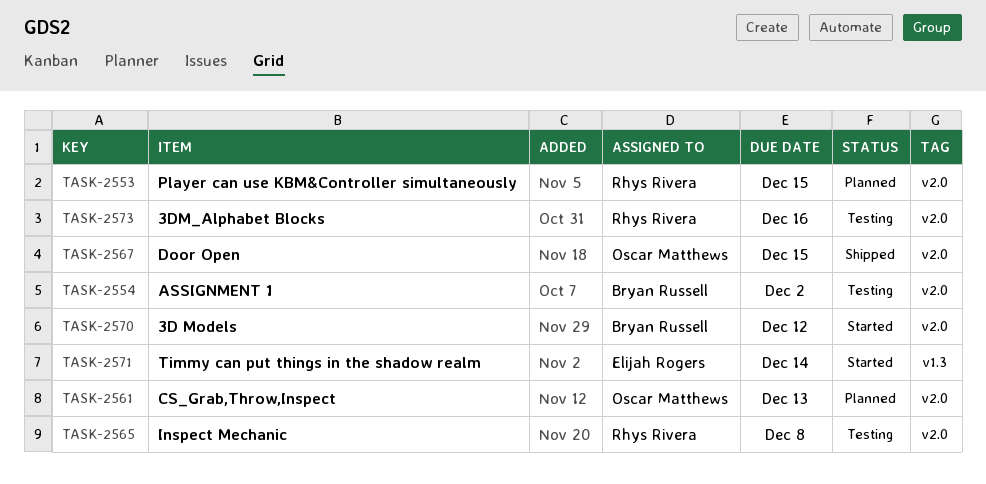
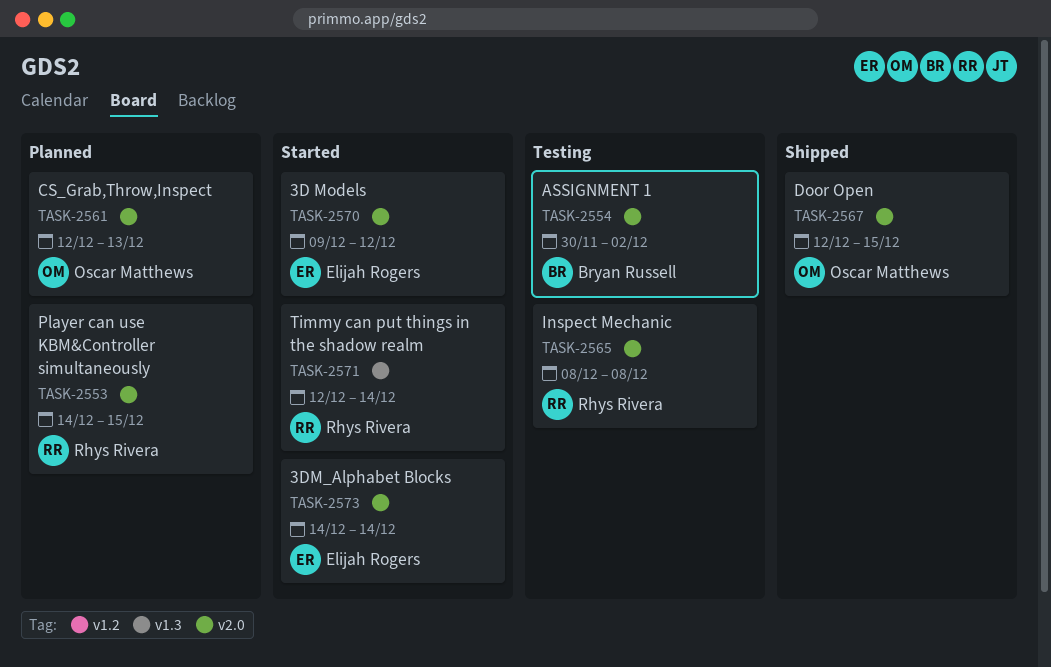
TASK-2570, owner: Bryan Russell -> Elijah Rogers
TASK-2571, owner: Elijah Rogers -> Rhys Rivera
TASK-2573, status: Testing -> Started
TASK-2573, owner: Rhys Rivera -> Elijah Rogers
TASK-2573, due: Dec 16 -> Dec 14

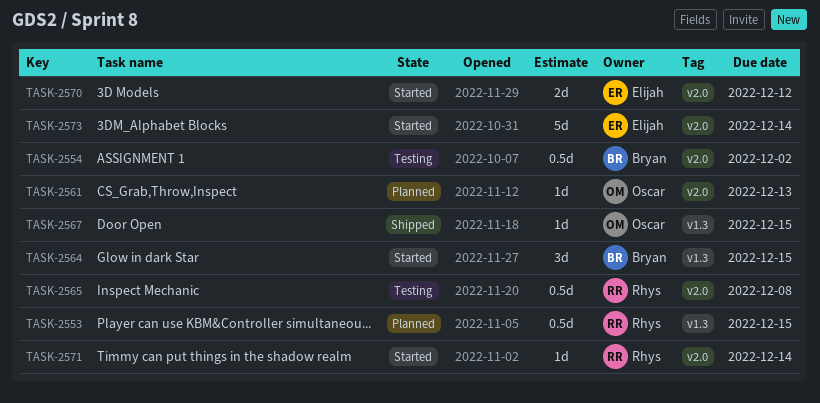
TASK-2553, label: v2.0 -> v1.3
TASK-2564: none -> present
TASK-2567, label: v2.0 -> v1.3
TASK-2571, label: v1.3 -> v2.0

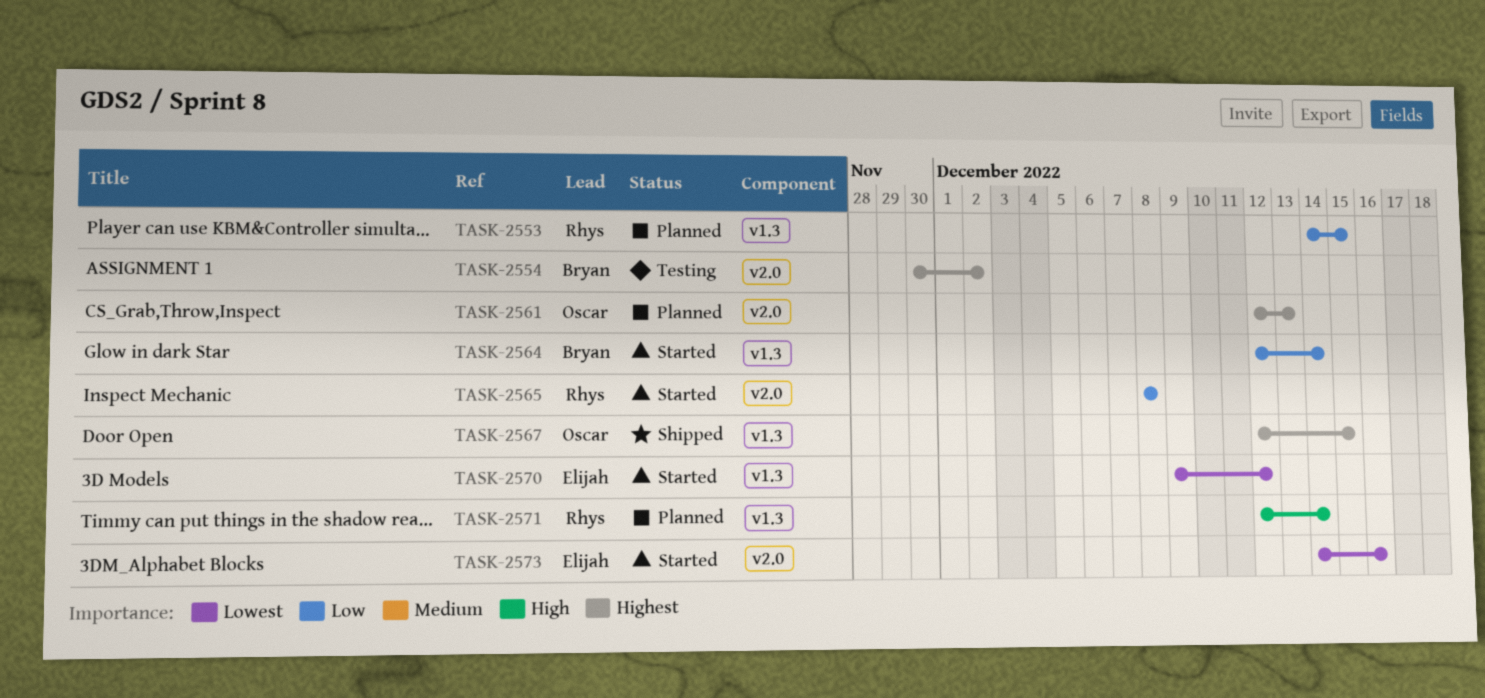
TASK-2564, due: Dec 15 -> Dec 14
TASK-2565, status: Testing -> Started
TASK-2570, label: v2.0 -> v1.3
TASK-2571, status: Started -> Planned
TASK-2571, label: v2.0 -> v1.3
TASK-2573, due: Dec 14 -> Dec 16

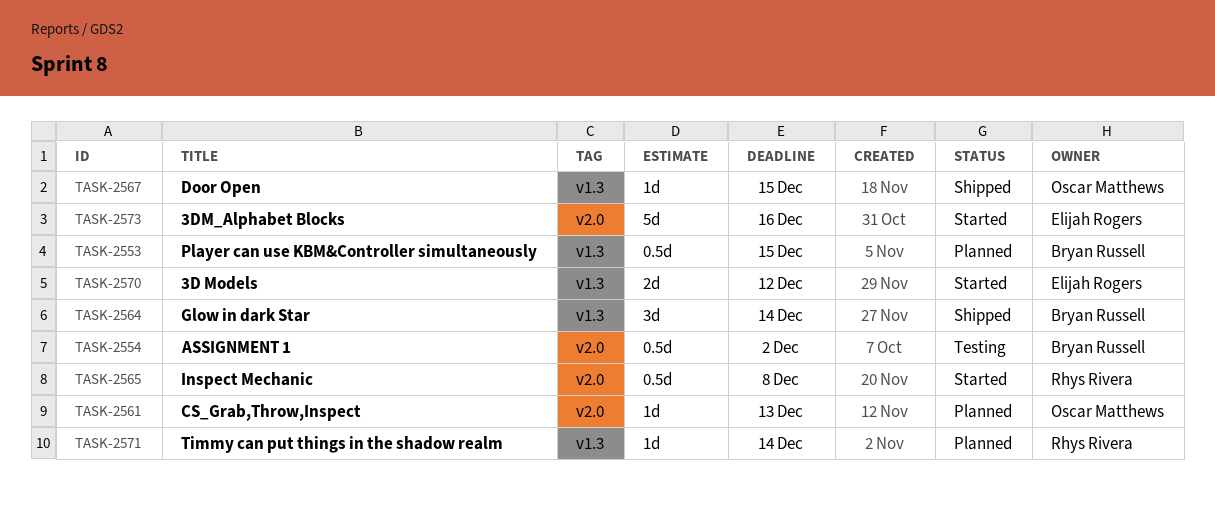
TASK-2553, owner: Rhys Rivera -> Bryan Russell
TASK-2564, status: Started -> Shipped

